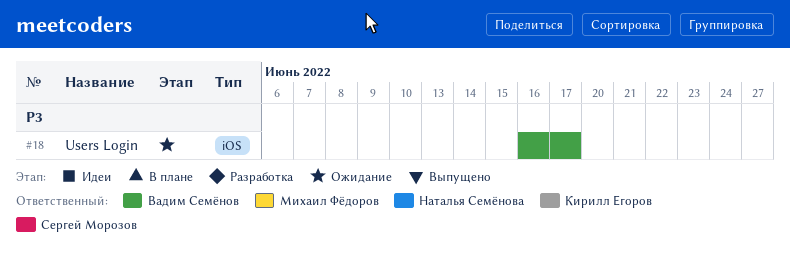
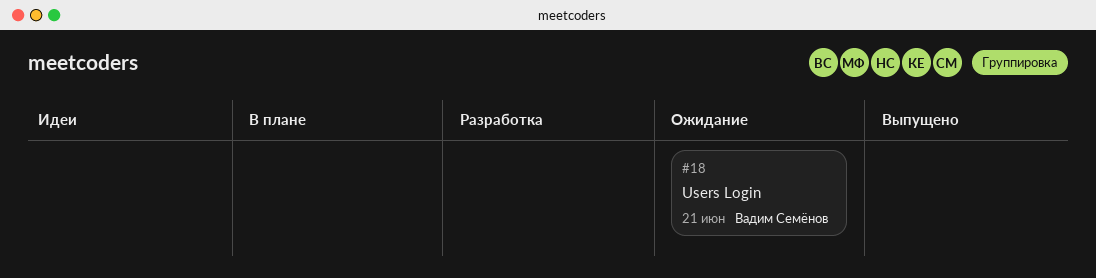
#18, due: Jun 17 -> Jun 21

